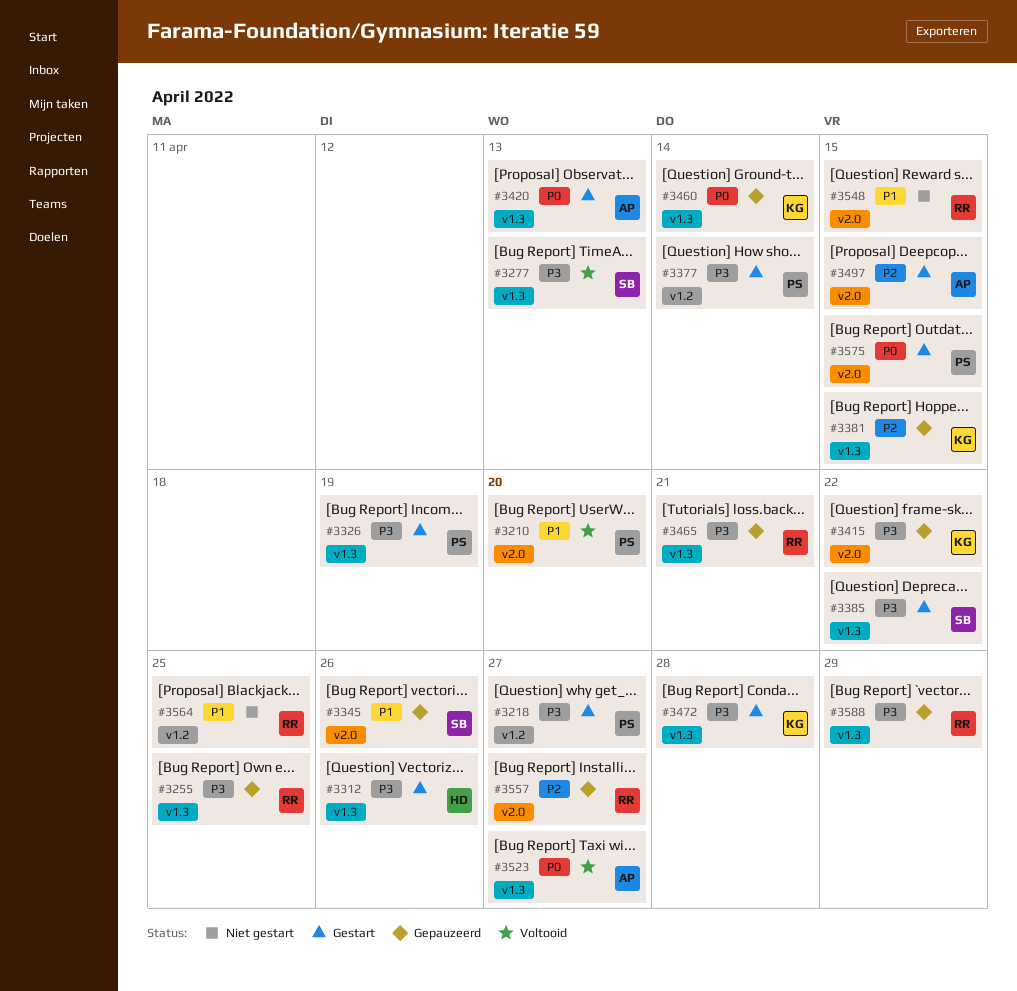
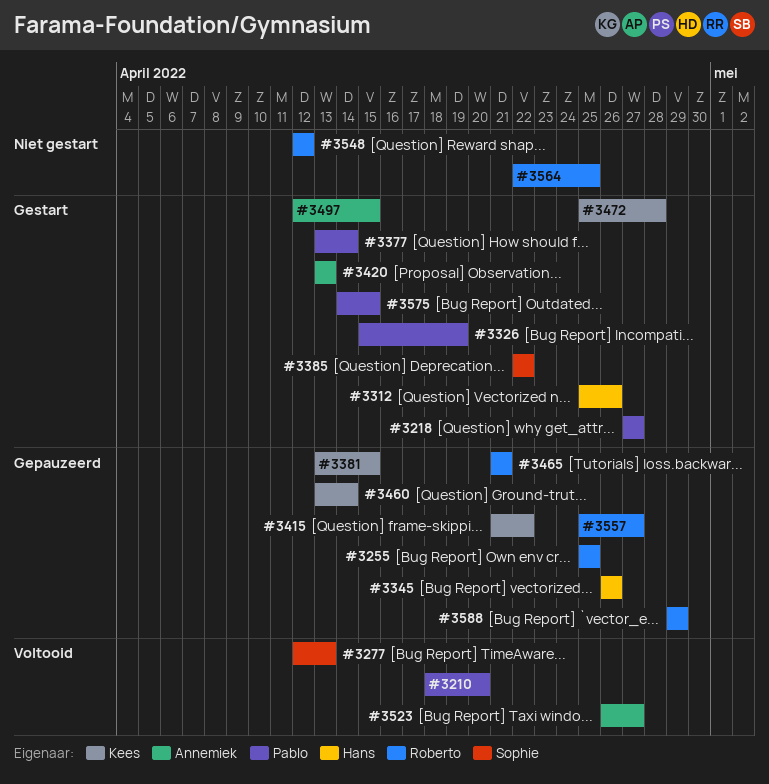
#3345, owner: Sophie -> Hans
#3548, due: Apr 15 -> Apr 12

